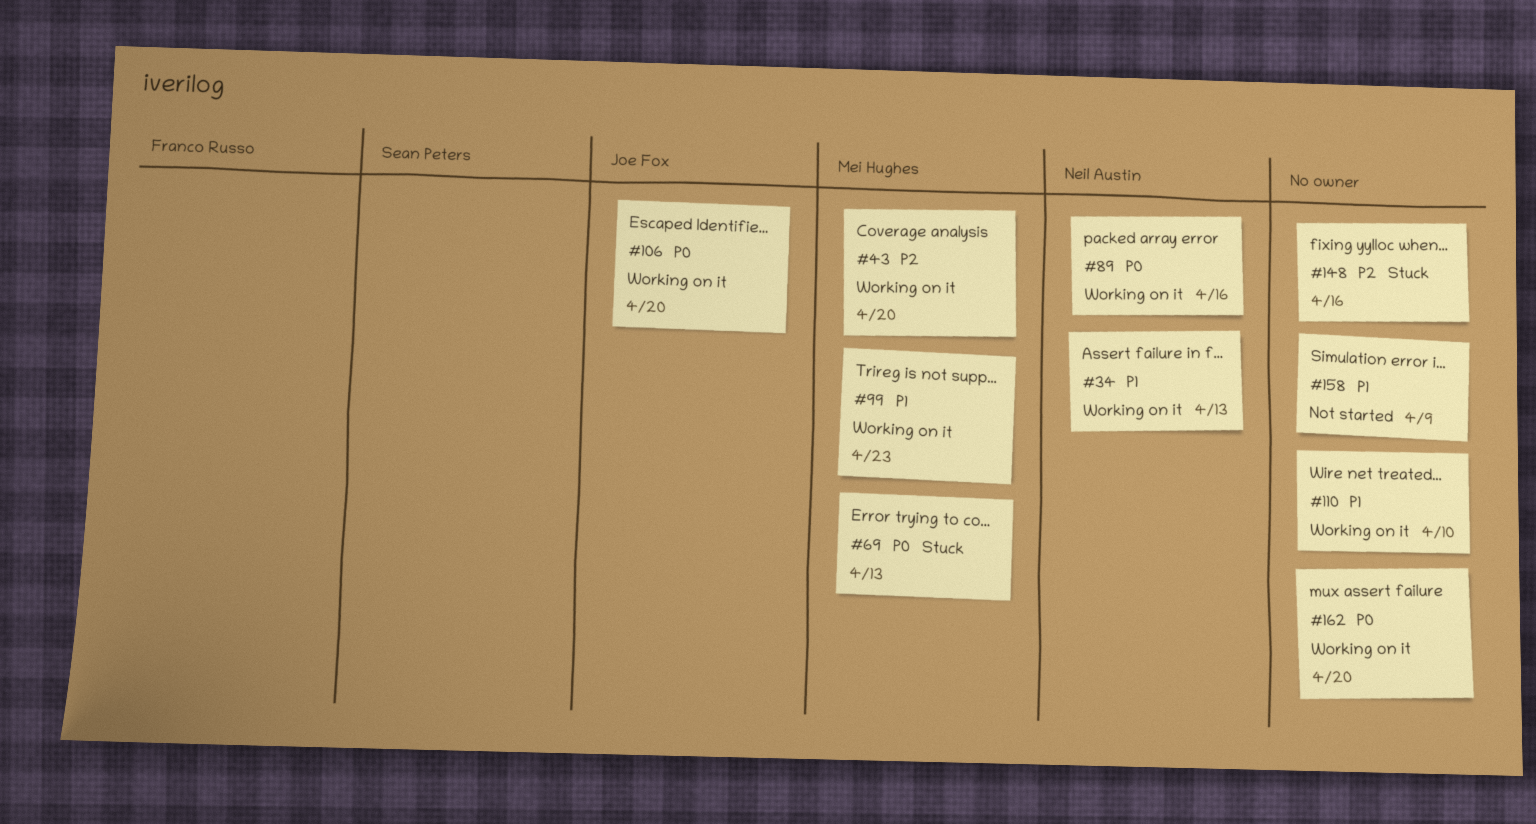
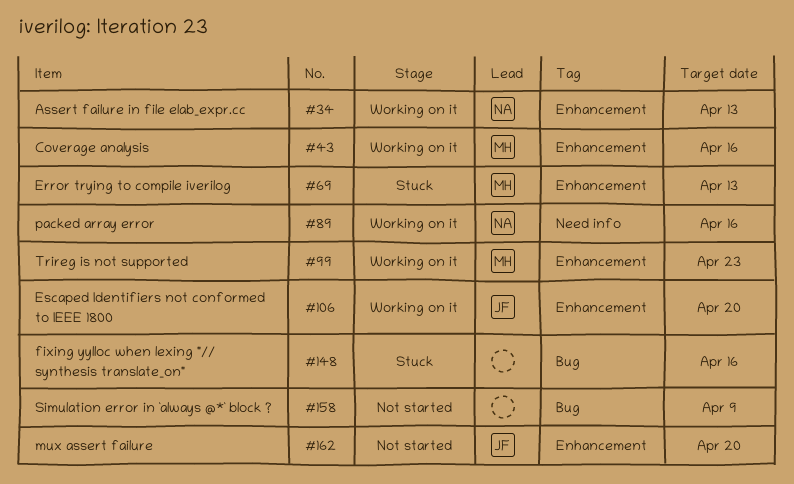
#43, due: Apr 20 -> Apr 16
#110: present -> none
#162, status: Working on it -> Not started
#162, owner: none -> Joe Fox

